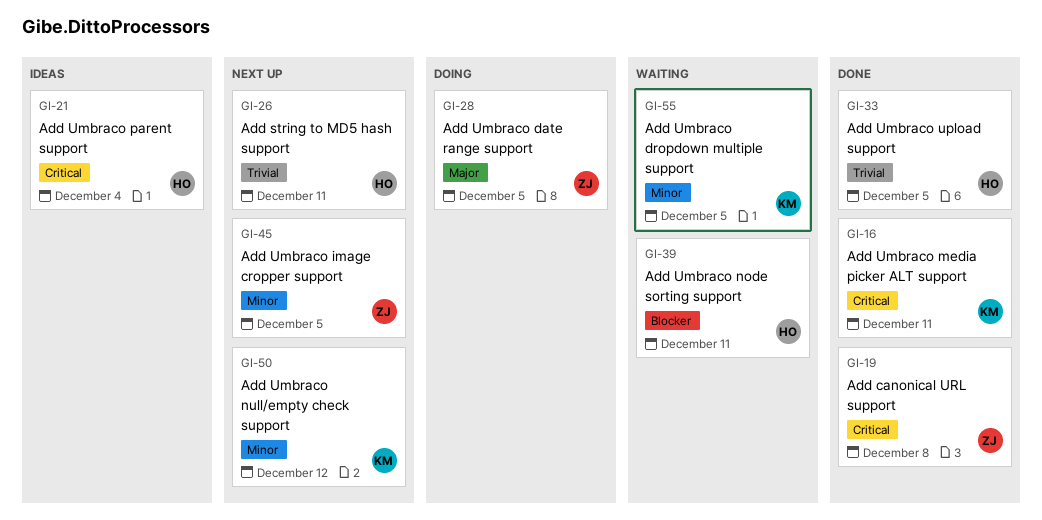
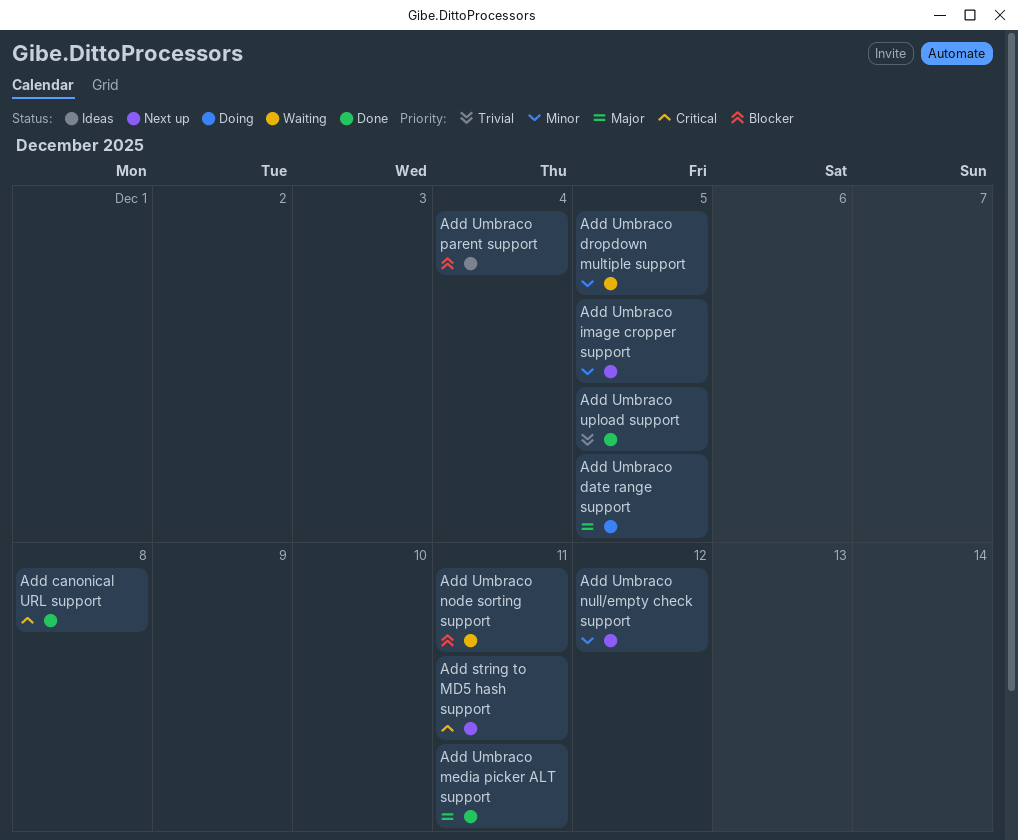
Add string to MD5 hash support, priority: Trivial -> Critical
Add Umbraco media picker ALT support, priority: Critical -> Major
Add Umbraco parent support, priority: Critical -> Blocker

